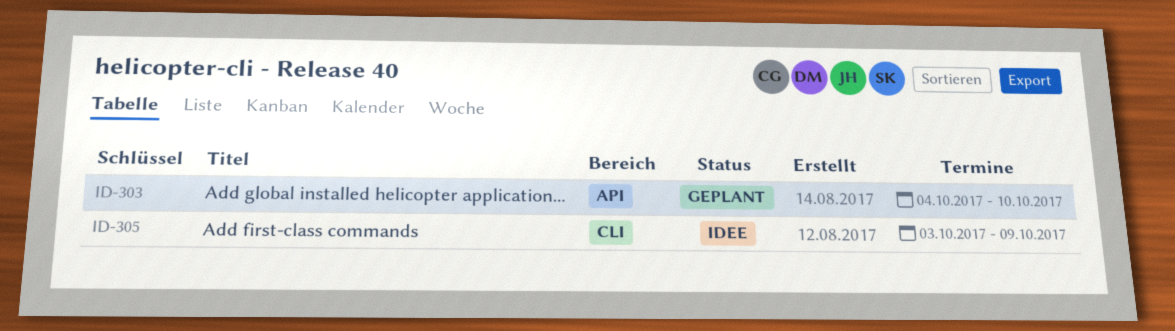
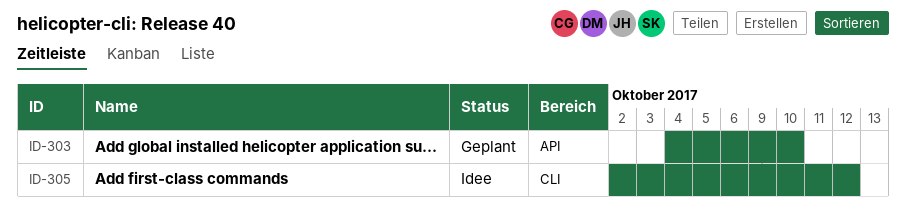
ID-305, start: Oct 3 -> Oct 2
ID-305, due: Oct 9 -> Oct 12

